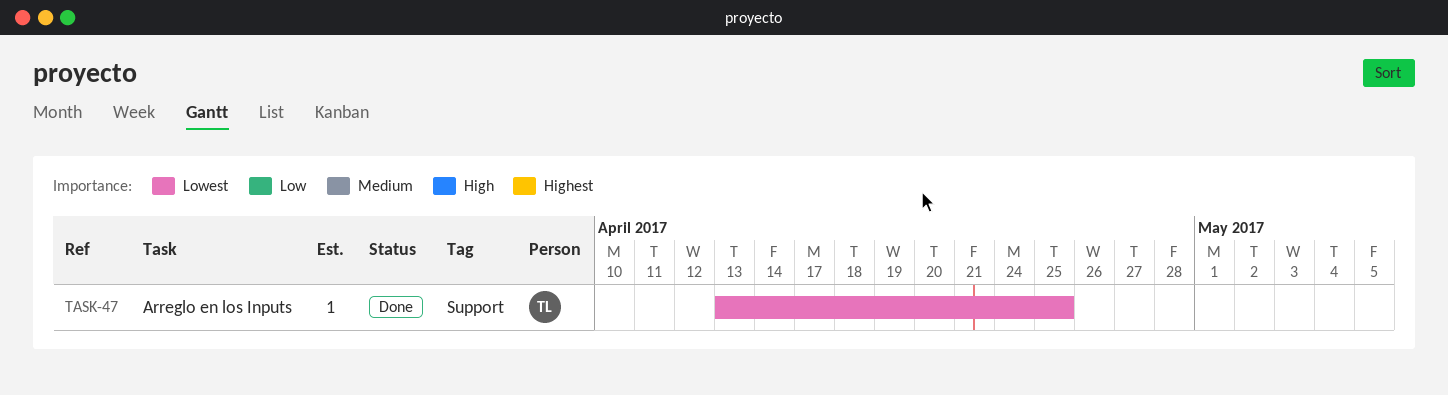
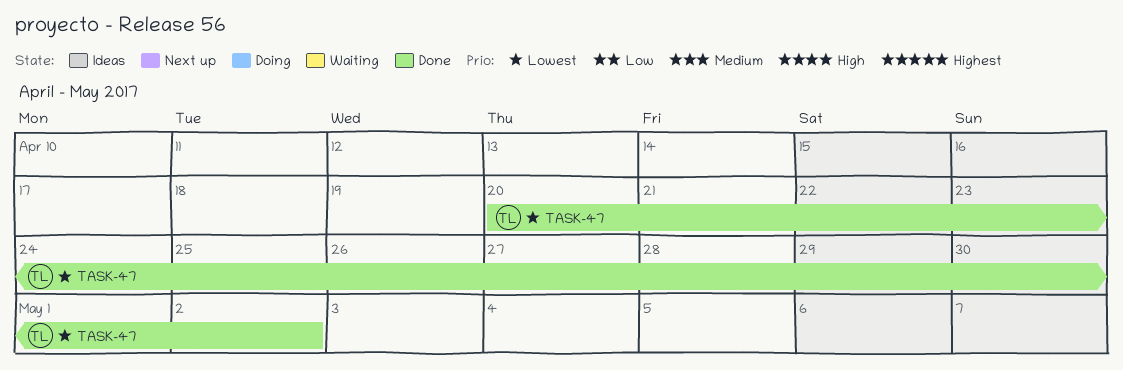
TASK-47, start: Apr 13 -> Apr 20
TASK-47, due: Apr 25 -> May 2

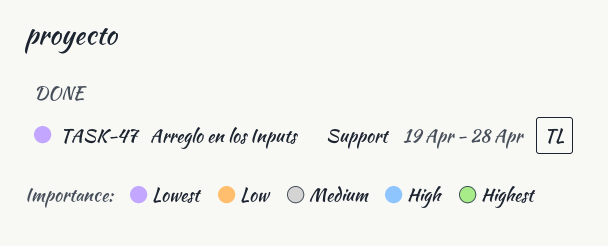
TASK-47, start: Apr 20 -> Apr 19
TASK-47, due: May 2 -> Apr 28

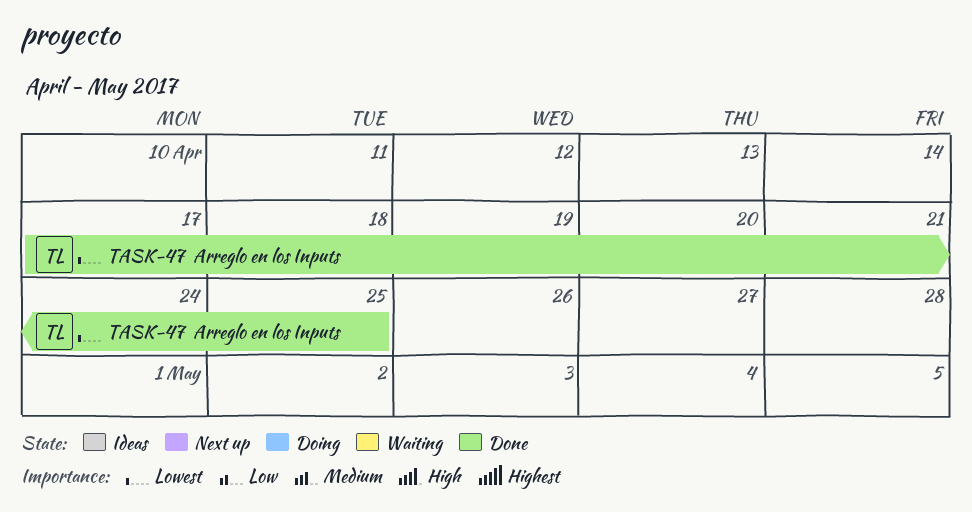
TASK-47, start: Apr 19 -> Apr 17
TASK-47, due: Apr 28 -> Apr 25

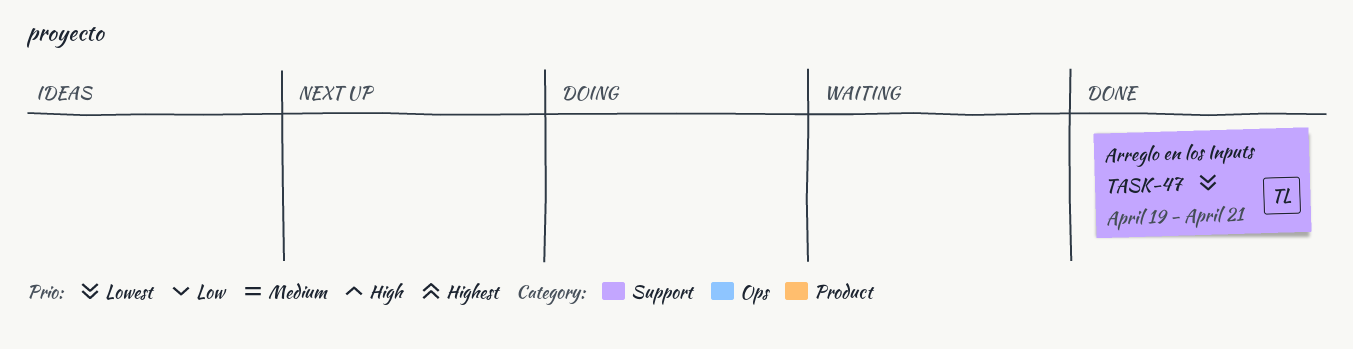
TASK-47, start: Apr 17 -> Apr 19
TASK-47, due: Apr 25 -> Apr 21

